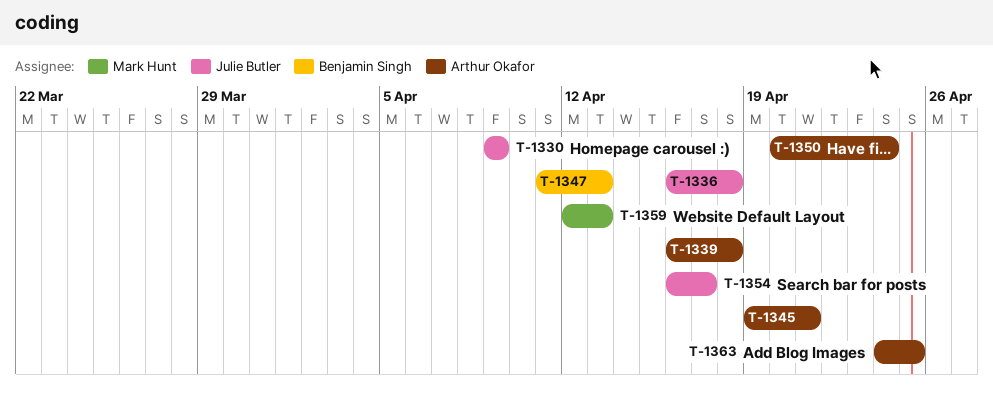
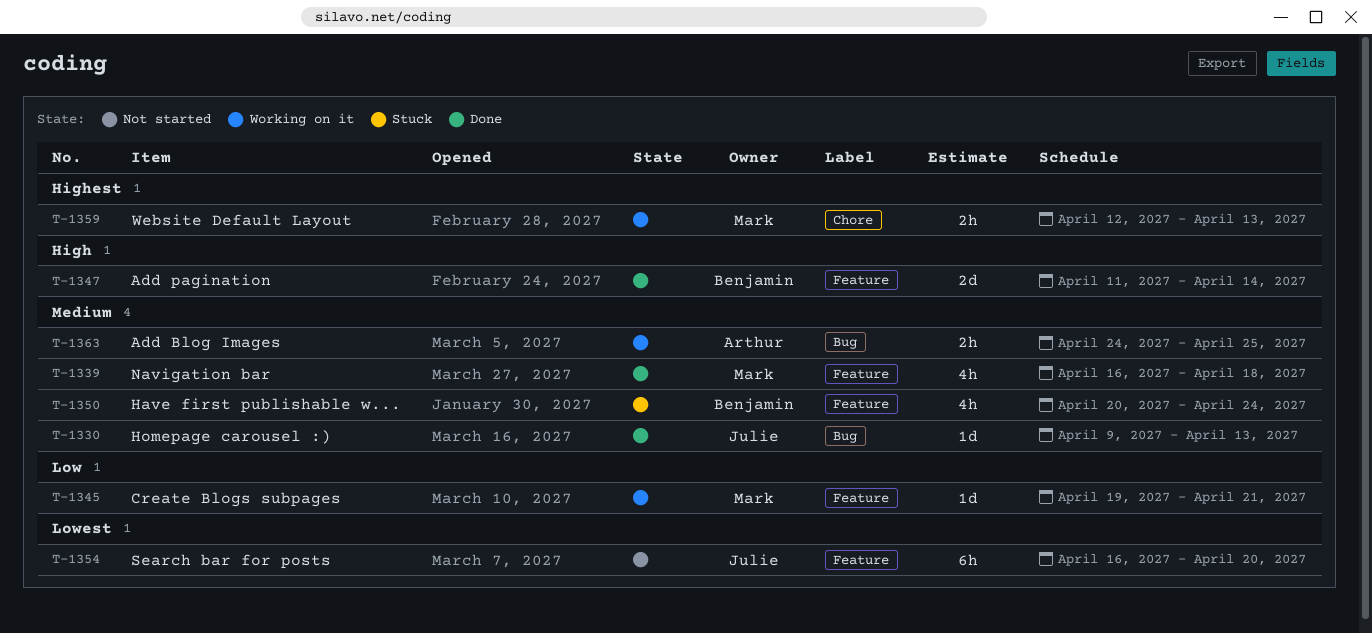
T-1330, due: Apr 9 -> Apr 13
T-1336: present -> none
T-1339, owner: Arthur Okafor -> Mark Hunt
T-1345, owner: Arthur Okafor -> Mark Hunt
T-1347, due: Apr 13 -> Apr 14
T-1350, owner: Arthur Okafor -> Benjamin Singh
T-1354, due: Apr 17 -> Apr 20

